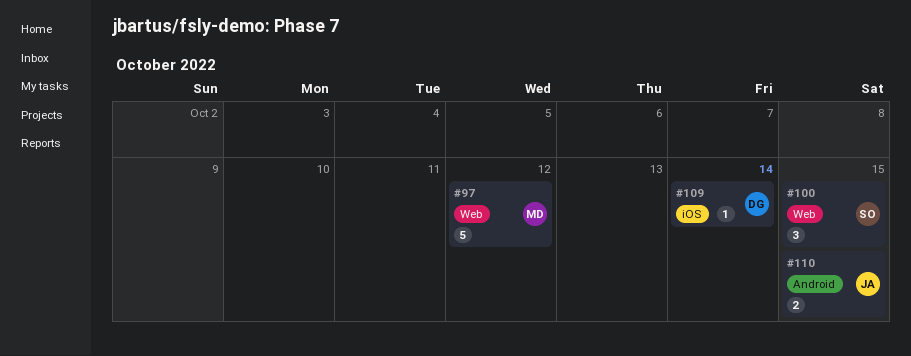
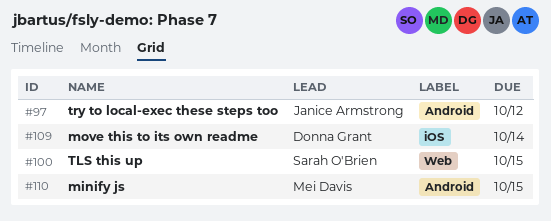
#97, owner: Mei Davis -> Janice Armstrong
#97, label: Web -> Android
#110, owner: Janice Armstrong -> Mei Davis

